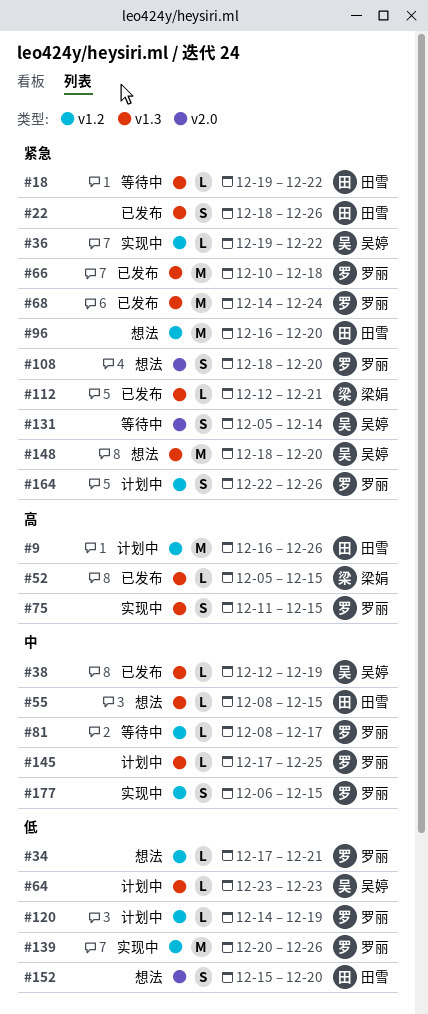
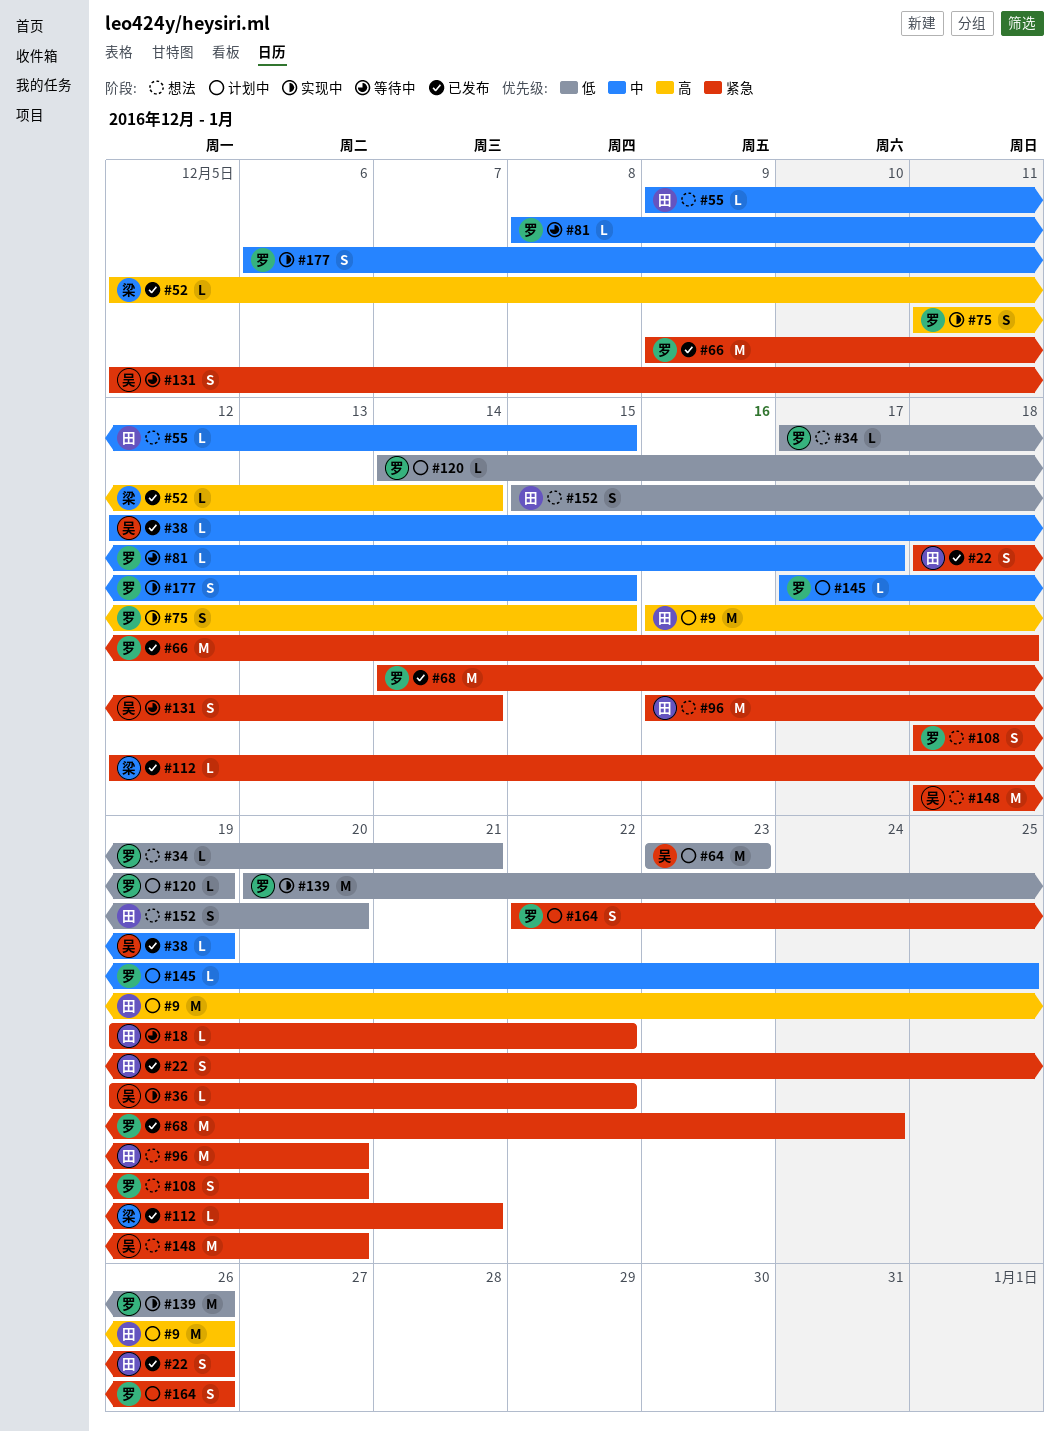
#52, due: Dec 15 -> Dec 14
#55, start: Dec 8 -> Dec 9
#64, estimate: L -> M
#66, start: Dec 10 -> Dec 9

